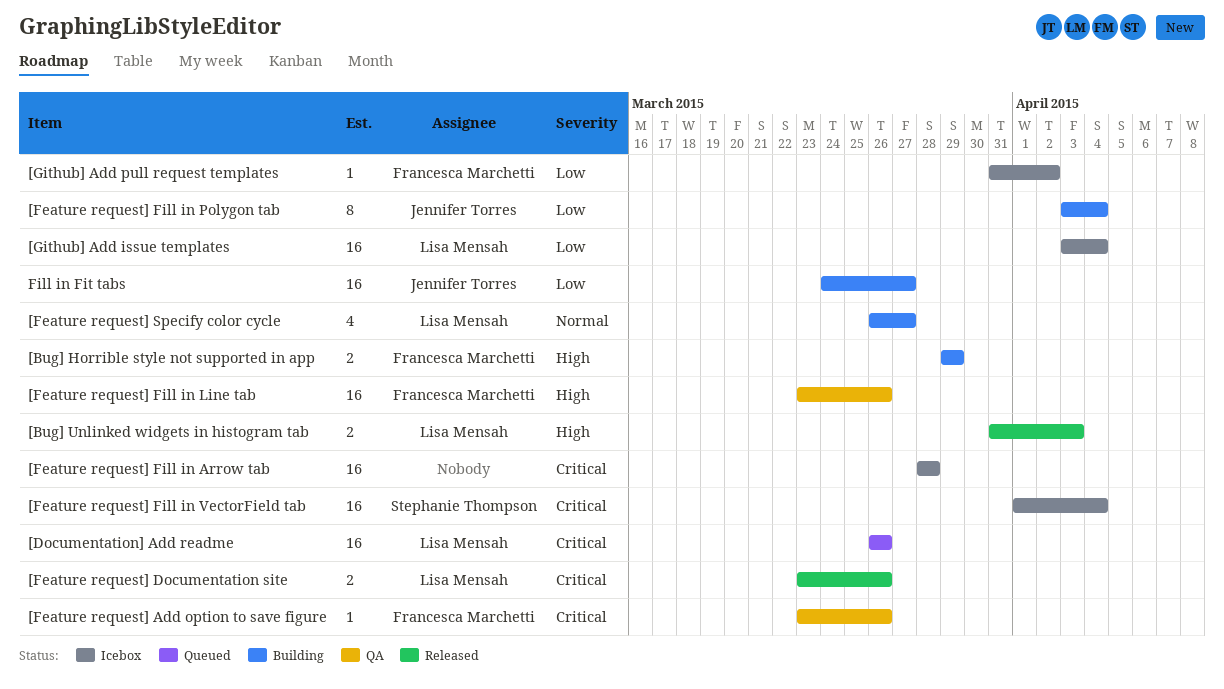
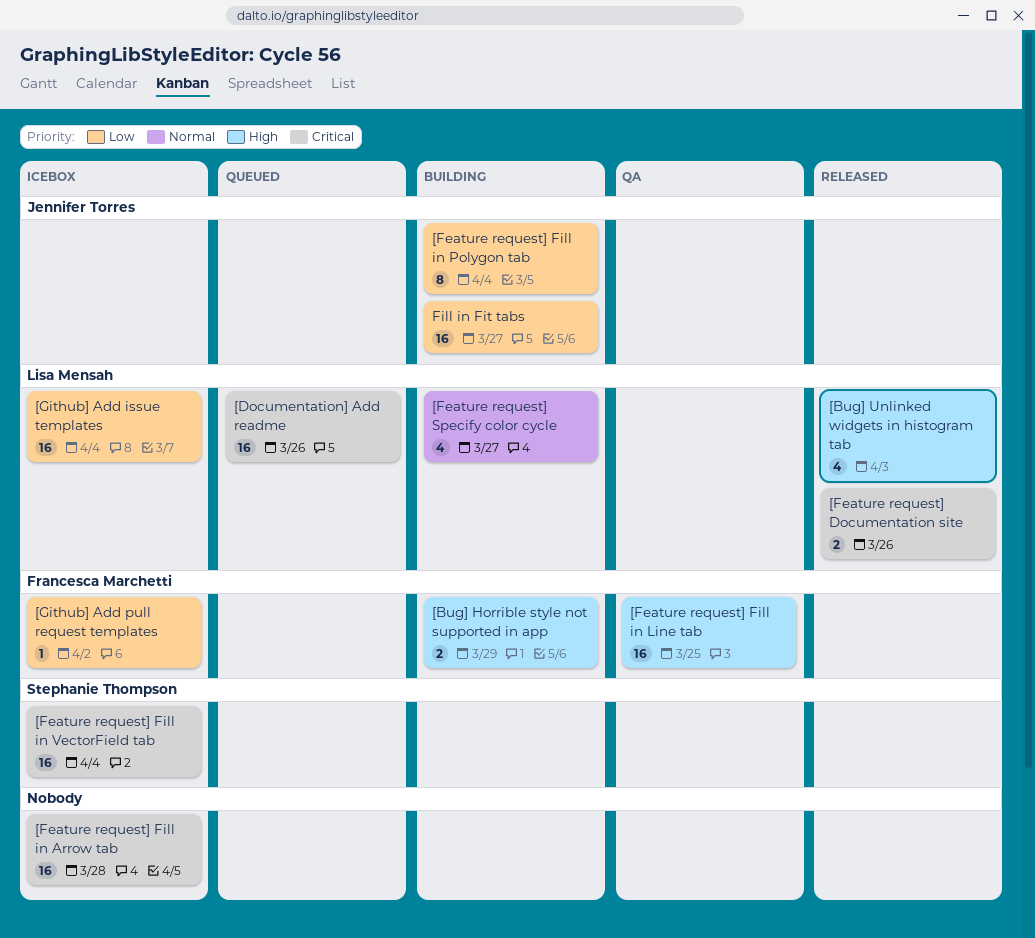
[Bug] Unlinked widgets in histogram tab, estimate: 2 -> 4
[Feature request] Add option to save figure: present -> none
[Feature request] Fill in Line tab, due: Mar 26 -> Mar 25

